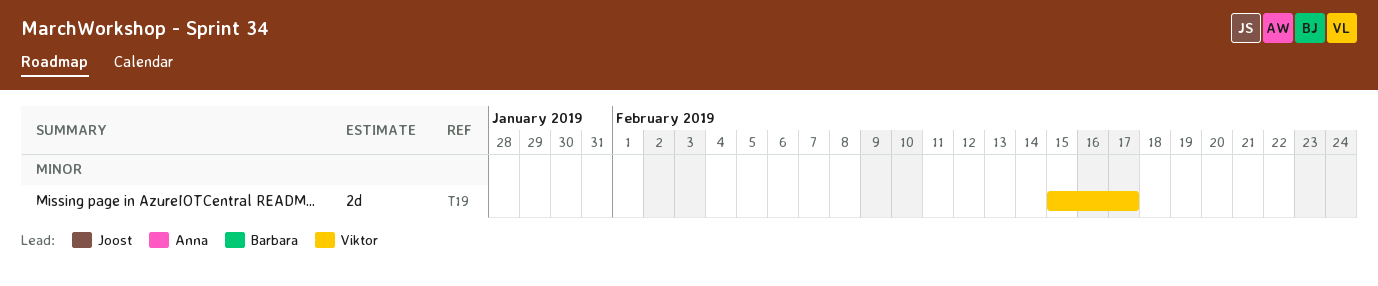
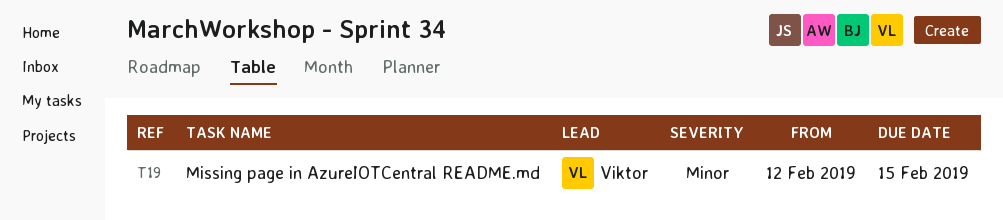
T19, start: Feb 15 -> Feb 12
T19, due: Feb 17 -> Feb 15

